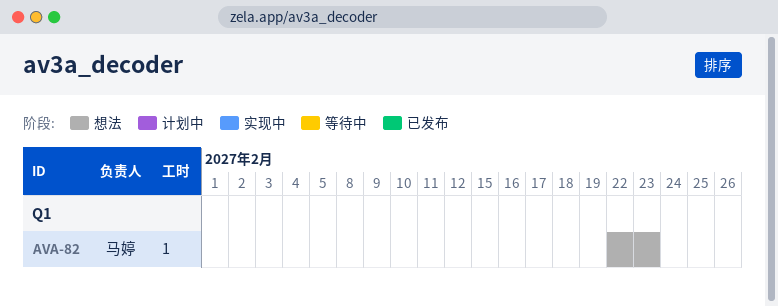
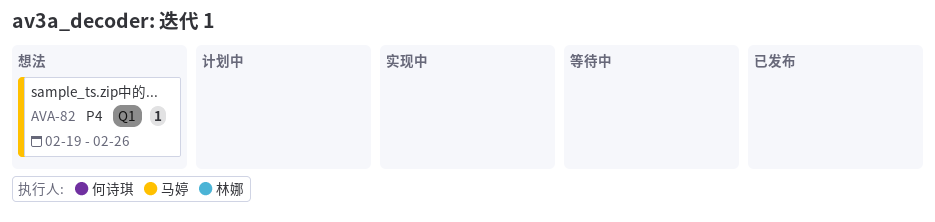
AVA-82, start: Feb 22 -> Feb 19
AVA-82, due: Feb 23 -> Feb 26

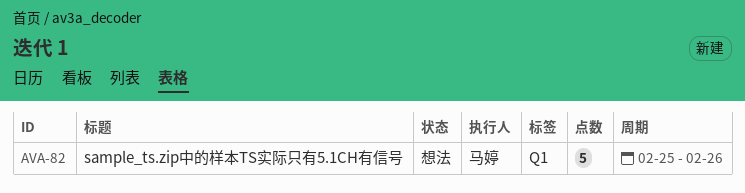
AVA-82, estimate: 1 -> 5
AVA-82, start: Feb 19 -> Feb 25

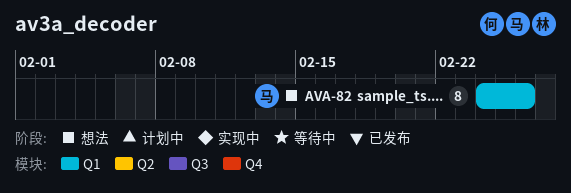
AVA-82, estimate: 5 -> 8
AVA-82, start: Feb 25 -> Feb 24

